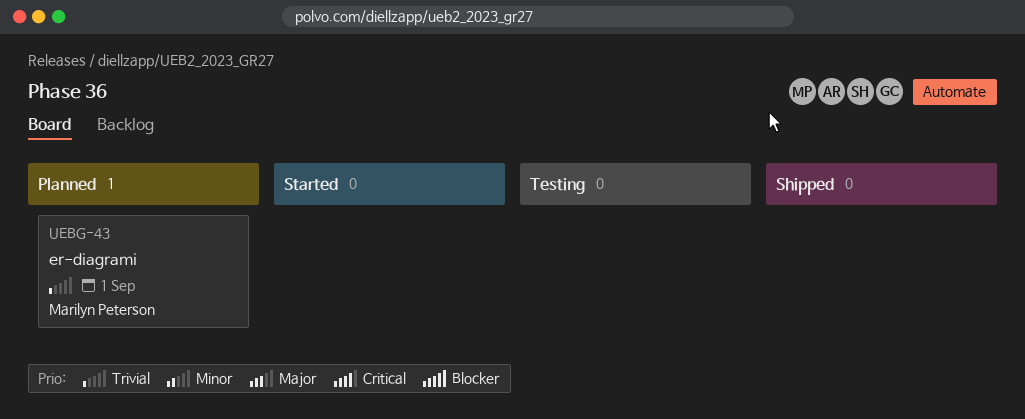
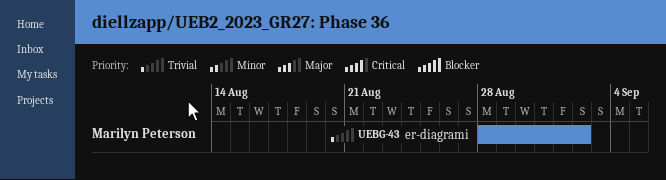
UEBG-43, due: Sep 1 -> Sep 2

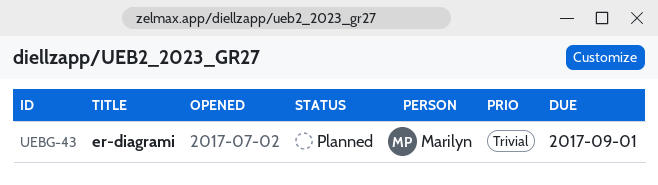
UEBG-43, due: Sep 2 -> Sep 1

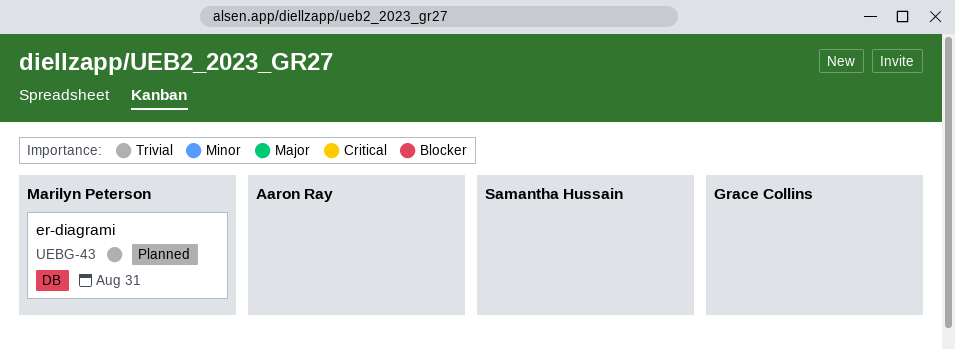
UEBG-43, due: Sep 1 -> Aug 31

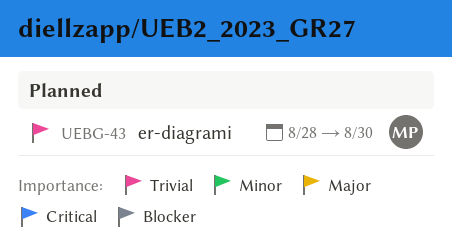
UEBG-43, due: Aug 31 -> Aug 30

